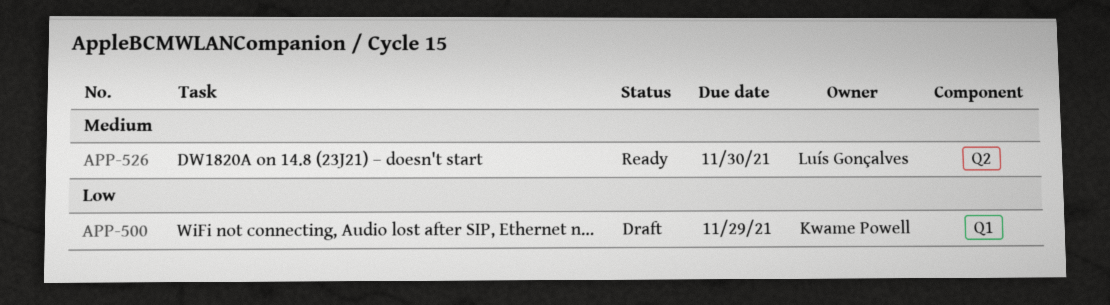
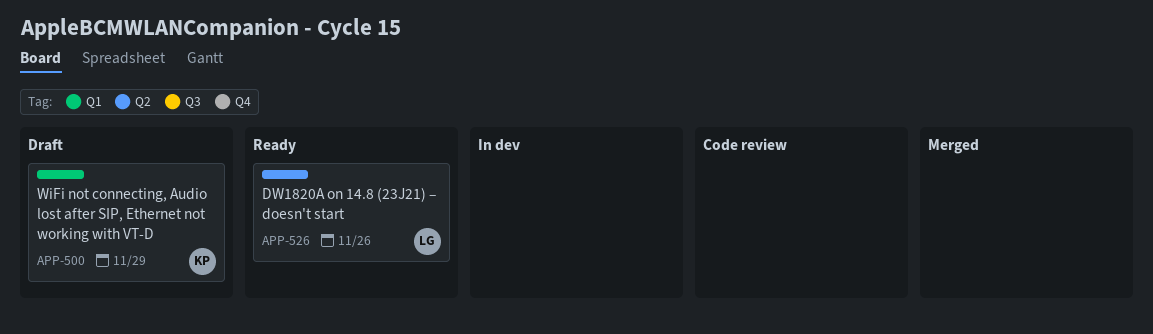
APP-526, due: Nov 30 -> Nov 26

